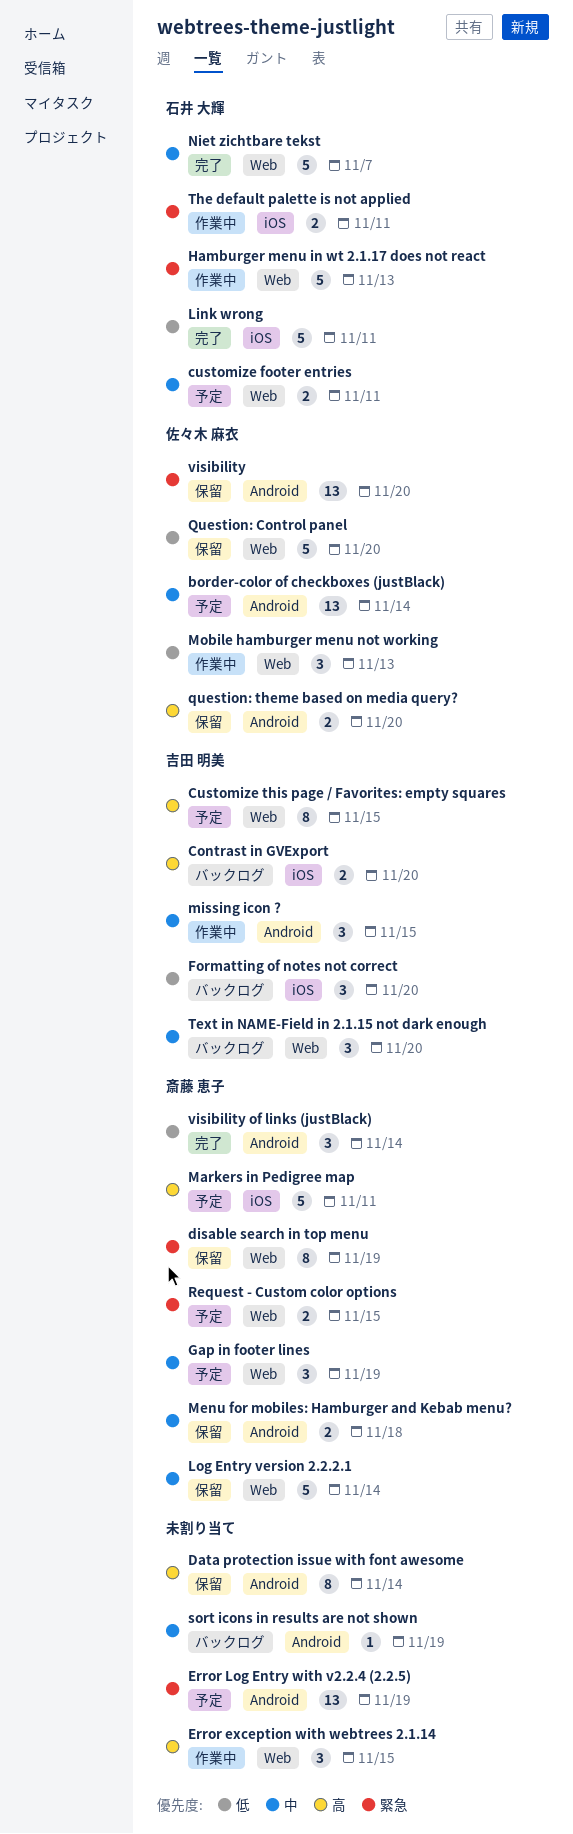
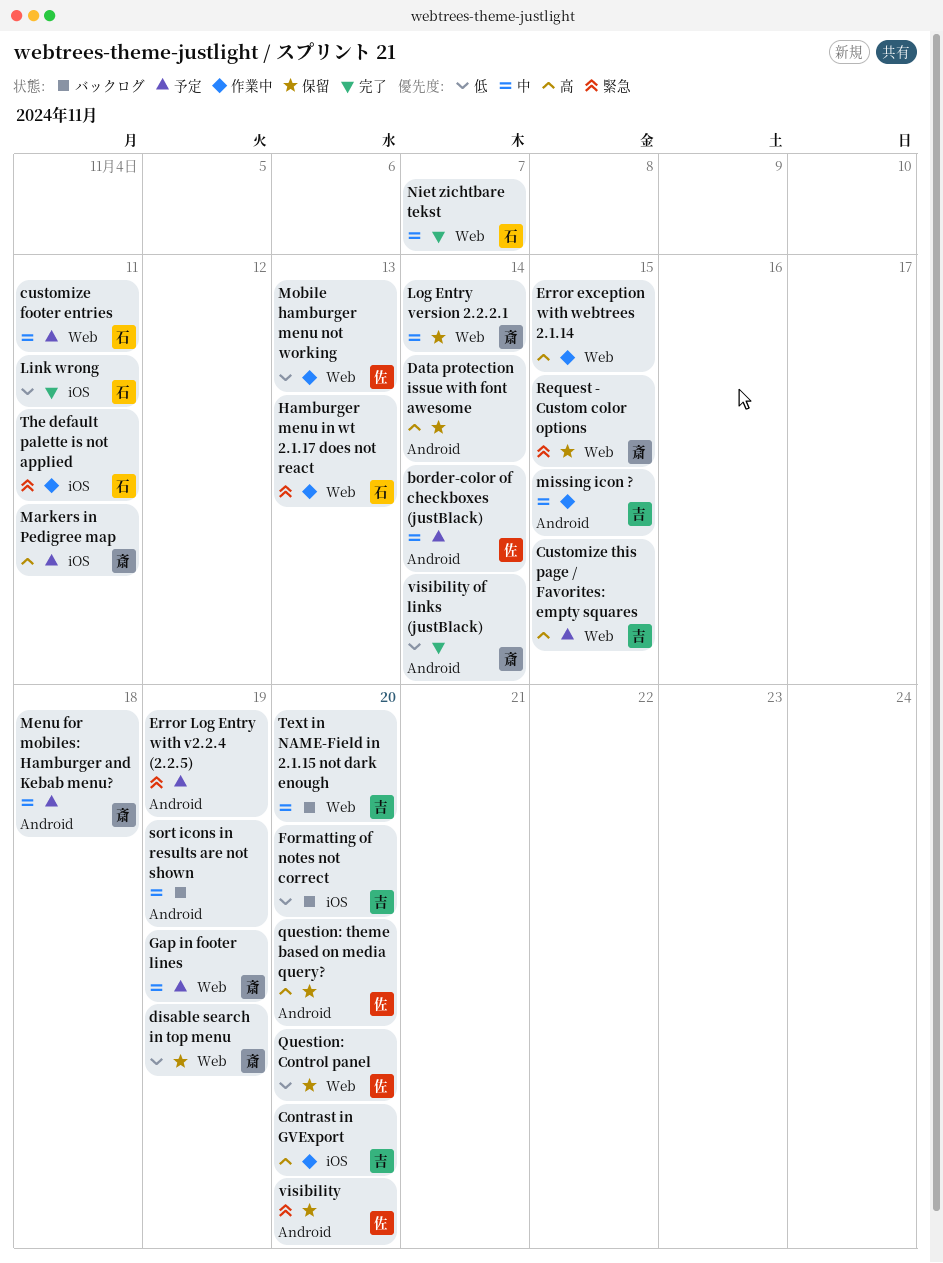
Contrast in GVExport, status: バックログ -> 作業中
disable search in top menu, priority: 緊急 -> 低
Menu for mobiles: Hamburger and Kebab menu?, status: 保留 -> 予定
Request - Custom color options, status: 予定 -> 保留

